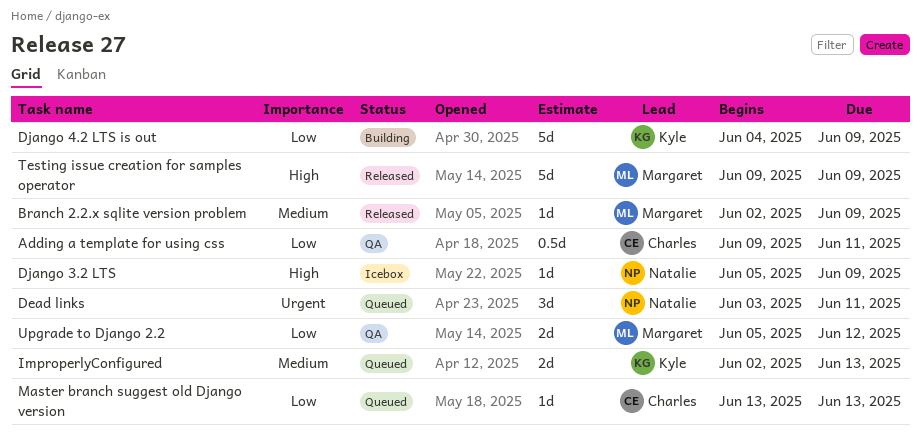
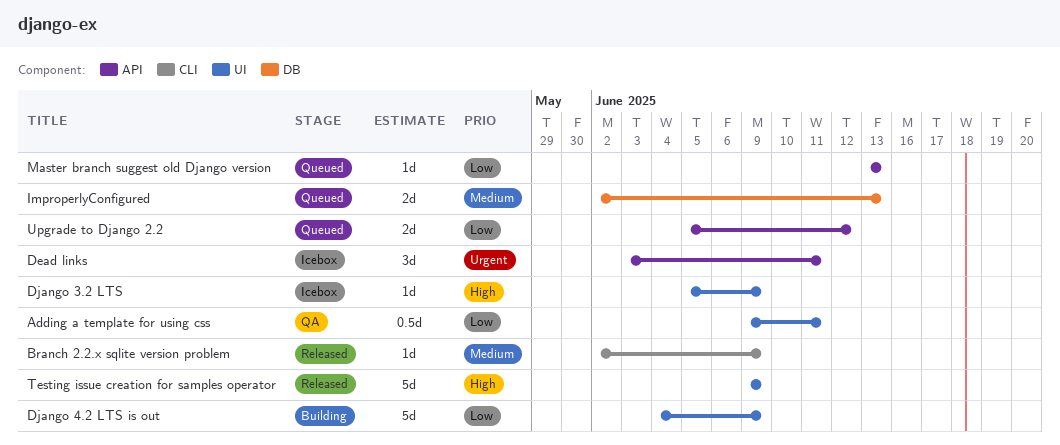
Dead links, status: Queued -> Icebox
Upgrade to Django 2.2, status: QA -> Queued

